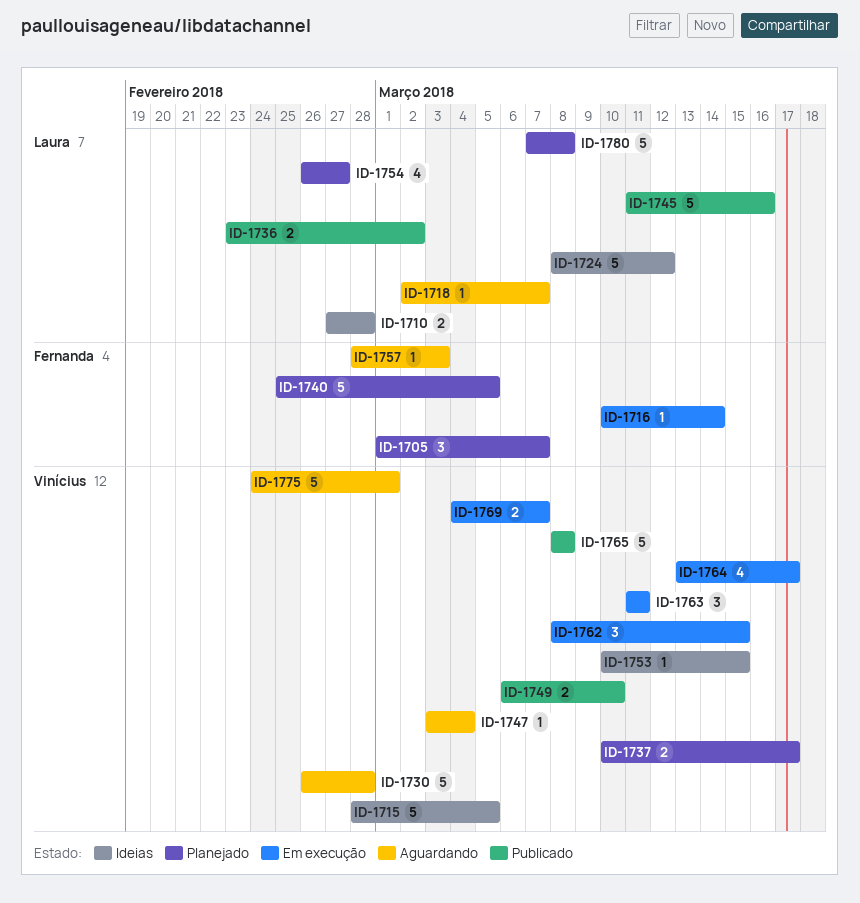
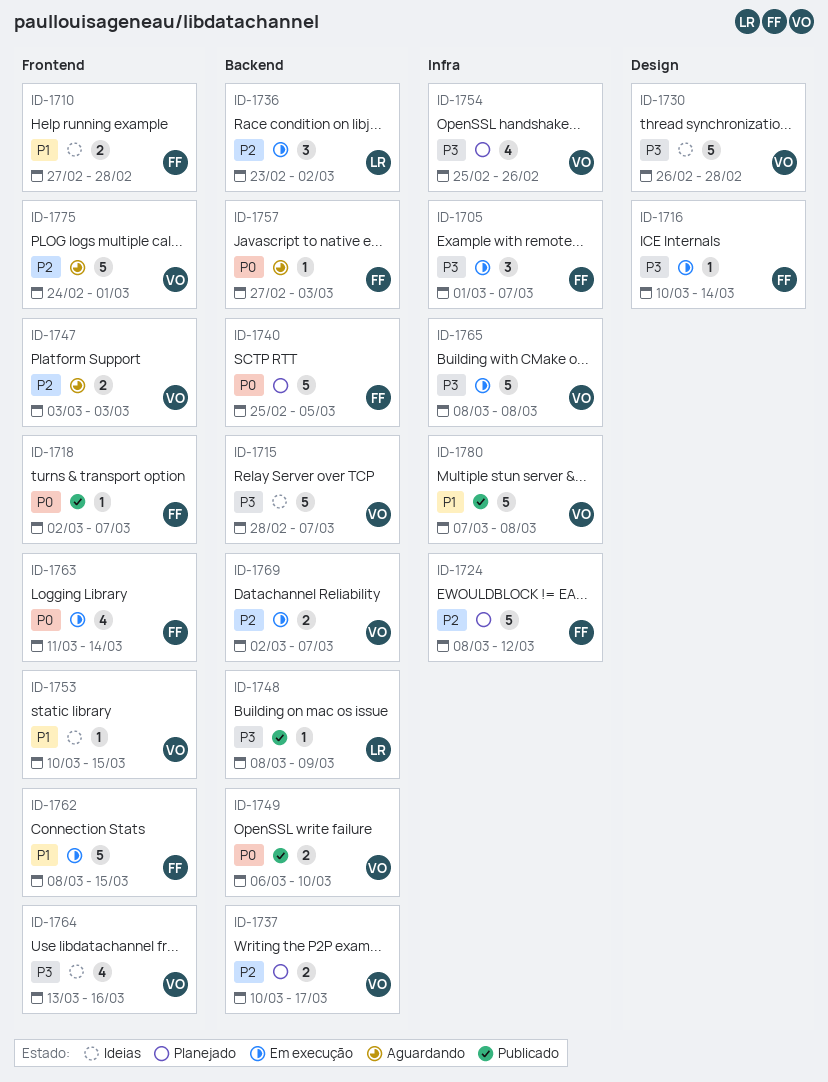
ID-1705, status: Planejado -> Em execução
ID-1710, owner: Laura -> Fernanda
ID-1715, due: Mar 5 -> Mar 7
ID-1718, status: Aguardando -> Publicado
ID-1718, owner: Laura -> Fernanda
ID-1724, status: Ideias -> Planejado
ID-1724, owner: Laura -> Fernanda
ID-1730, status: Aguardando -> Ideias
ID-1736, status: Publicado -> Em execução
ID-1736, estimate: 2 -> 3
ID-1745: present -> none
ID-1747, estimate: 1 -> 2
ID-1747, due: Mar 4 -> Mar 3
ID-1748: none -> present
ID-1754, owner: Laura -> Vinícius
ID-1754, start: Feb 26 -> Feb 25
ID-1754, due: Feb 27 -> Feb 26
ID-1757, start: Feb 28 -> Feb 27
ID-1762, owner: Vinícius -> Fernanda
ID-1762, estimate: 3 -> 5
ID-1763, owner: Vinícius -> Fernanda
ID-1763, estimate: 3 -> 4
ID-1763, due: Mar 11 -> Mar 14
ID-1764, status: Em execução -> Ideias
ID-1764, due: Mar 17 -> Mar 16
ID-1765, status: Publicado -> Em execução
ID-1769, start: Mar 4 -> Mar 2
ID-1780, status: Planejado -> Publicado
ID-1780, owner: Laura -> Vinícius

